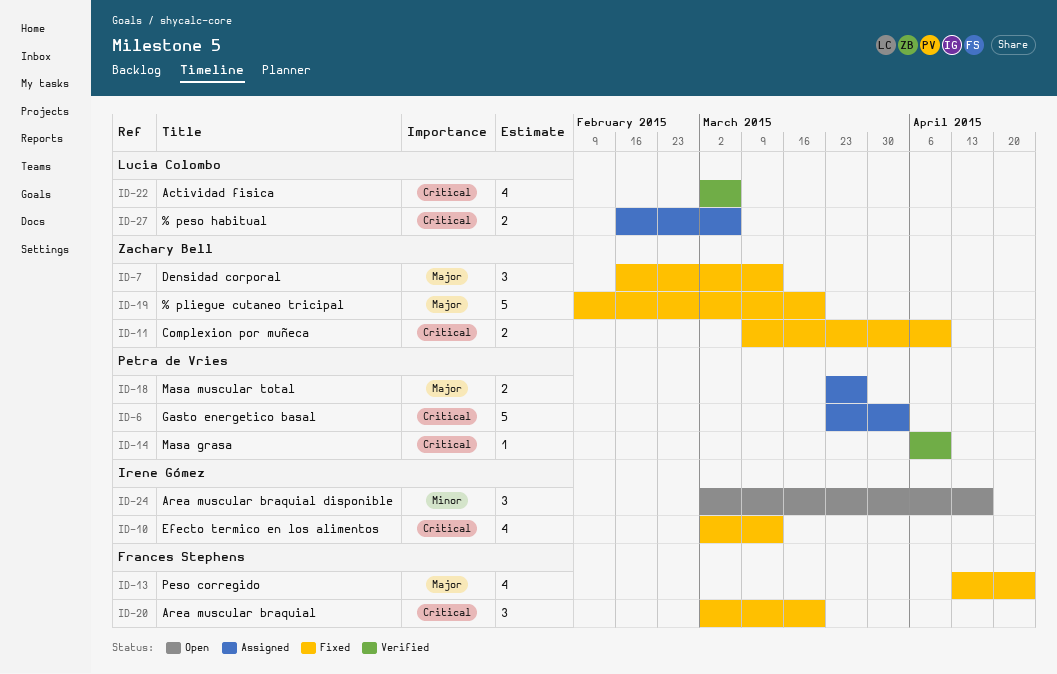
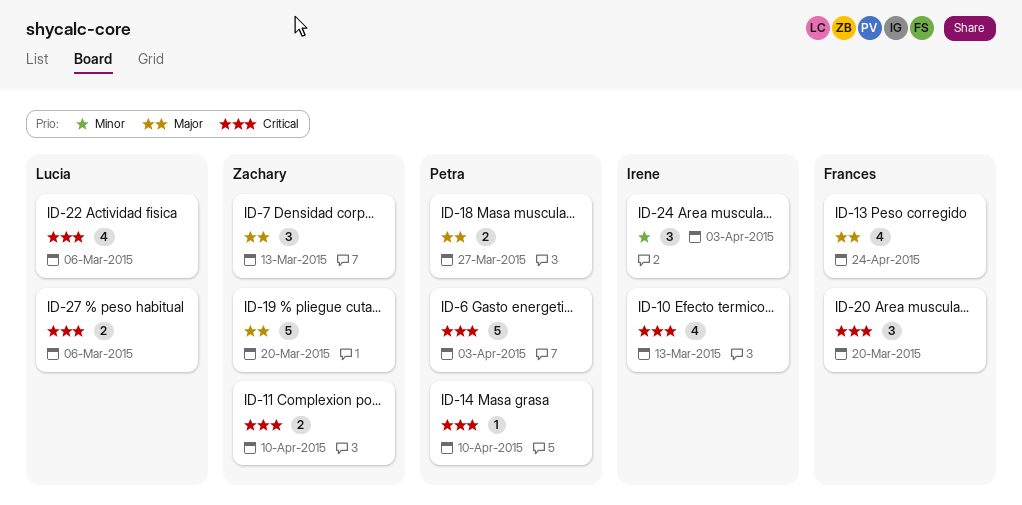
ID-24, due: Apr 17 -> Apr 3

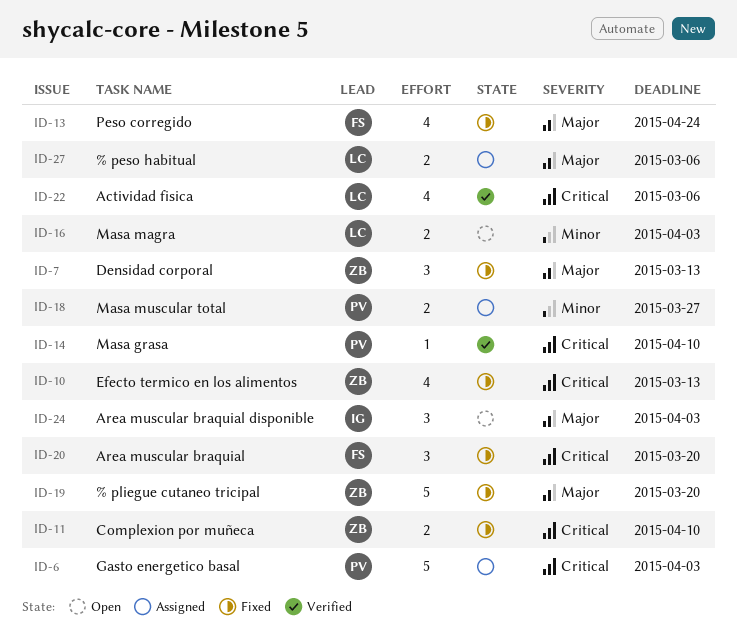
ID-10, owner: Irene -> Zachary
ID-16: none -> present
ID-18, priority: Major -> Minor
ID-24, priority: Minor -> Major
ID-27, priority: Critical -> Major

